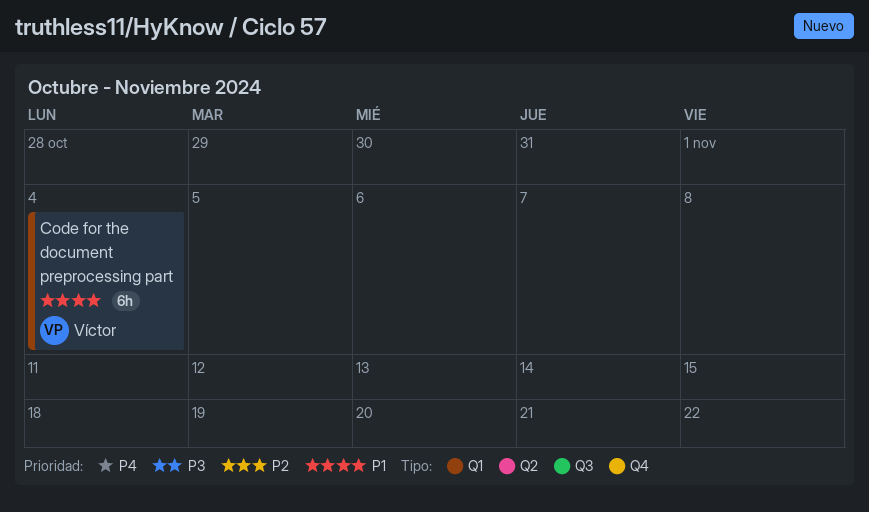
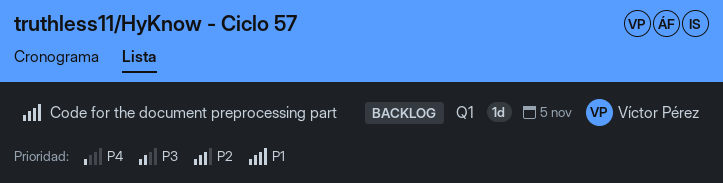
Code for the document preprocessing part, estimate: 6h -> 1d
Code for the document preprocessing part, due: Nov 4 -> Nov 5

